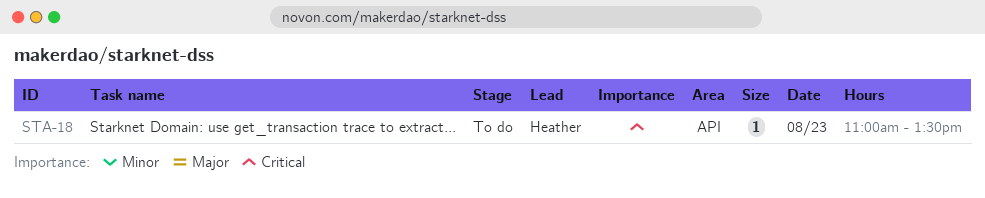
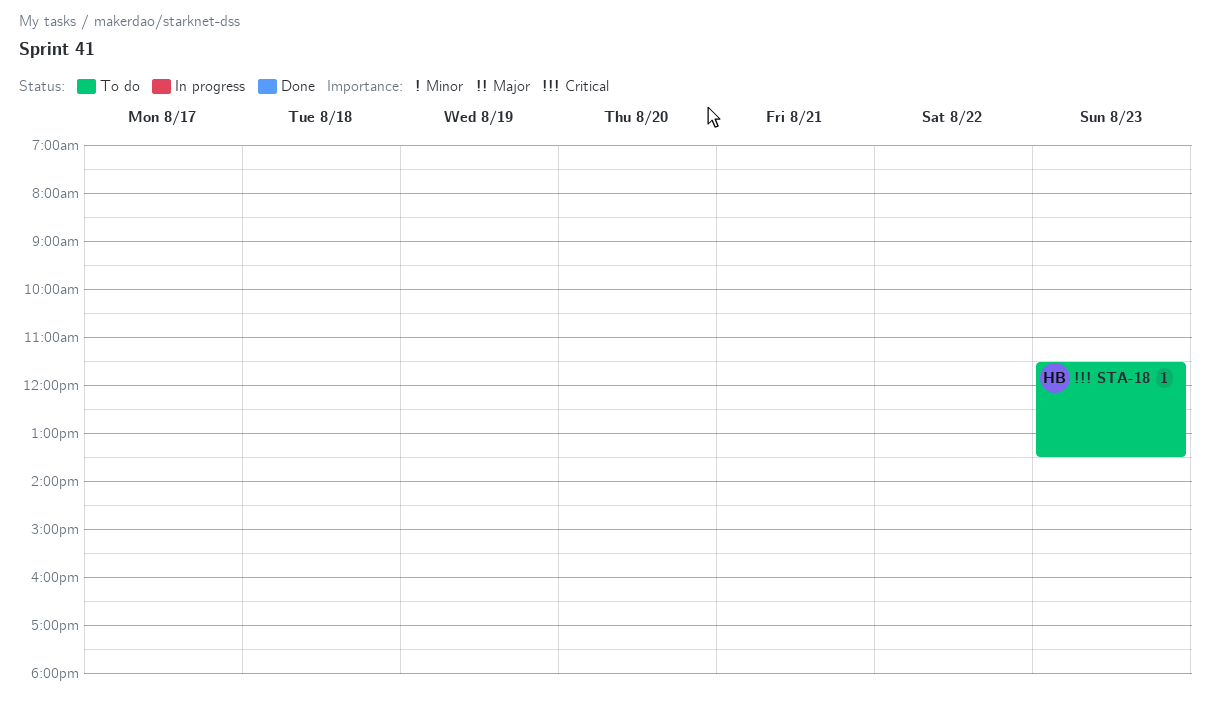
STA-18, begins: 11:00 -> 11:30

